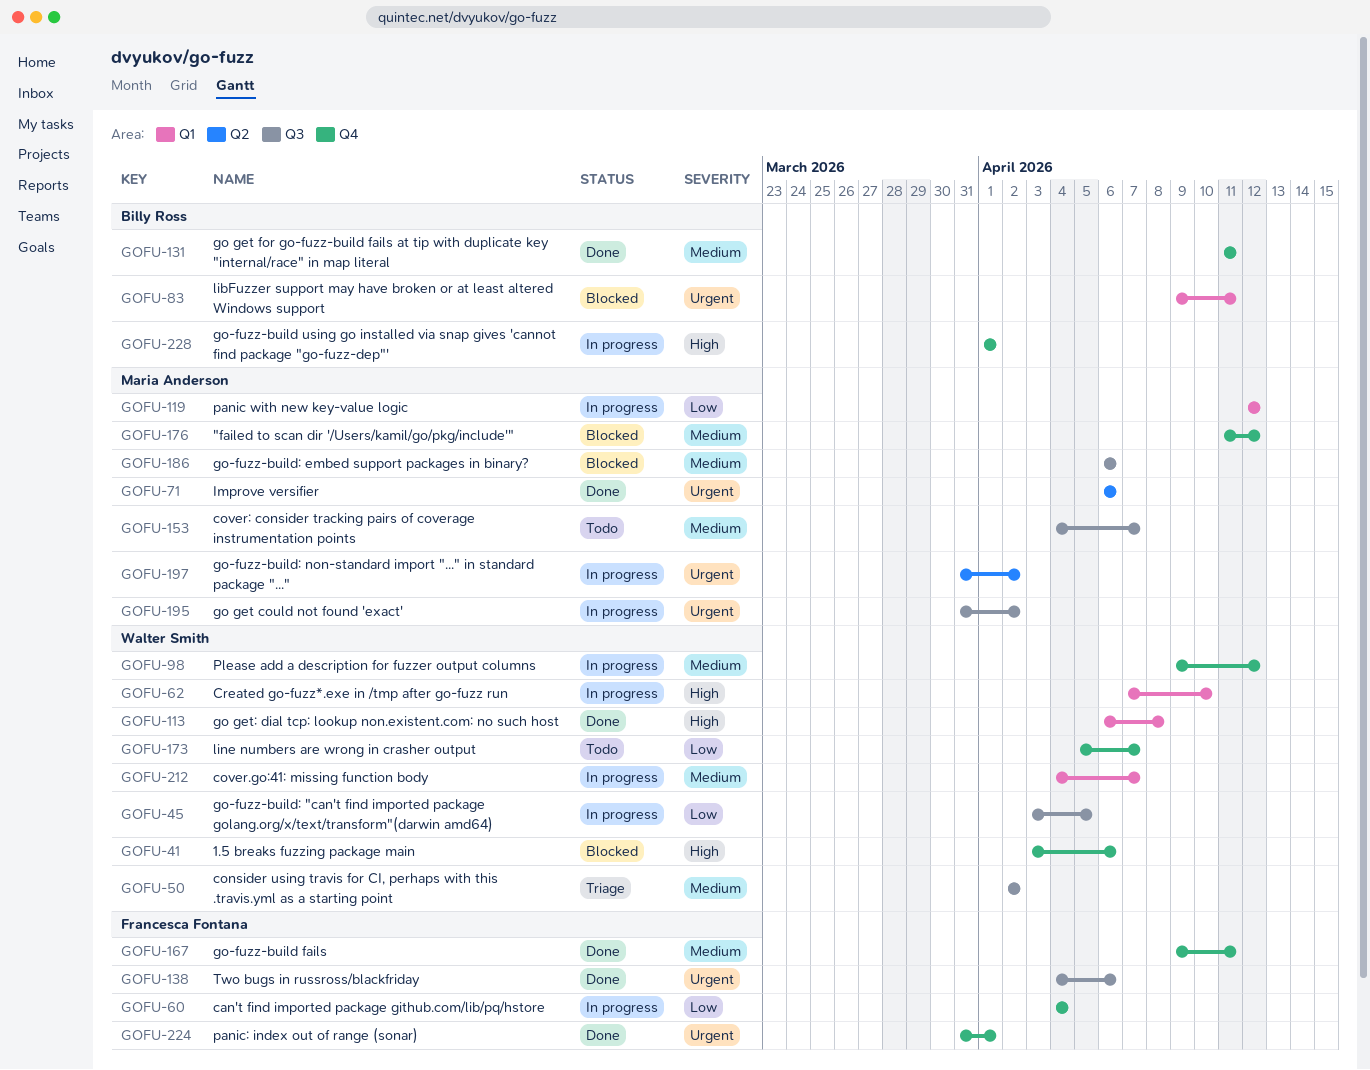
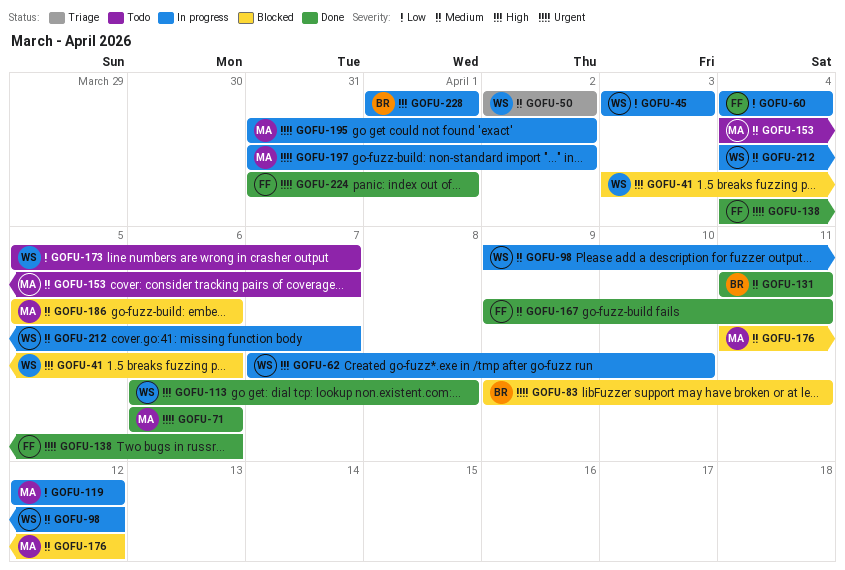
GOFU-45, due: Apr 5 -> Apr 3
GOFU-186, start: Apr 6 -> Apr 5

